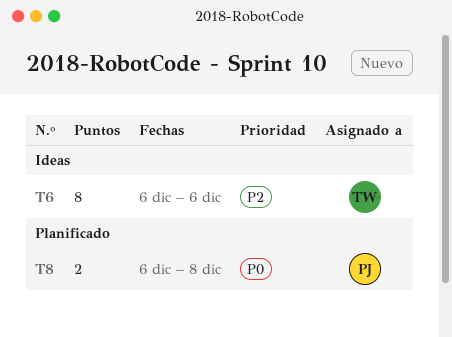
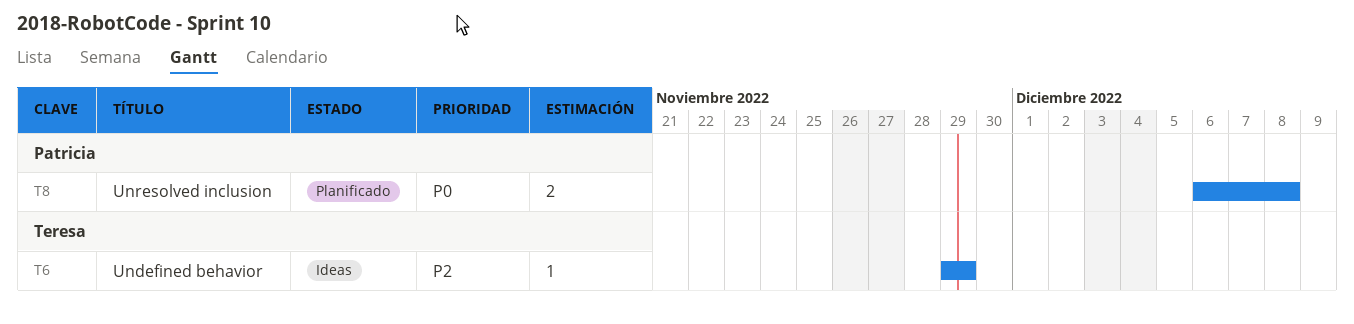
T6, estimate: 8 -> 1
T6, start: Dec 6 -> Nov 29
T6, due: Dec 6 -> Nov 29

